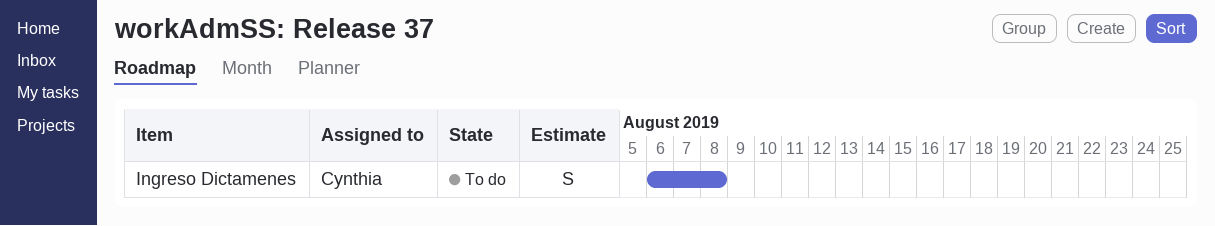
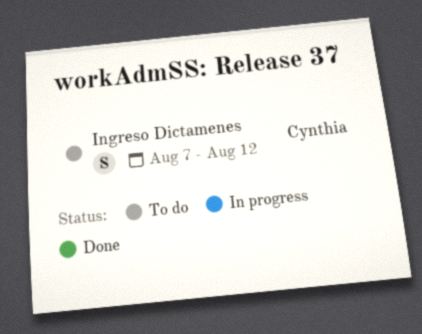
Ingreso Dictamenes, start: Aug 6 -> Aug 7
Ingreso Dictamenes, due: Aug 8 -> Aug 12

